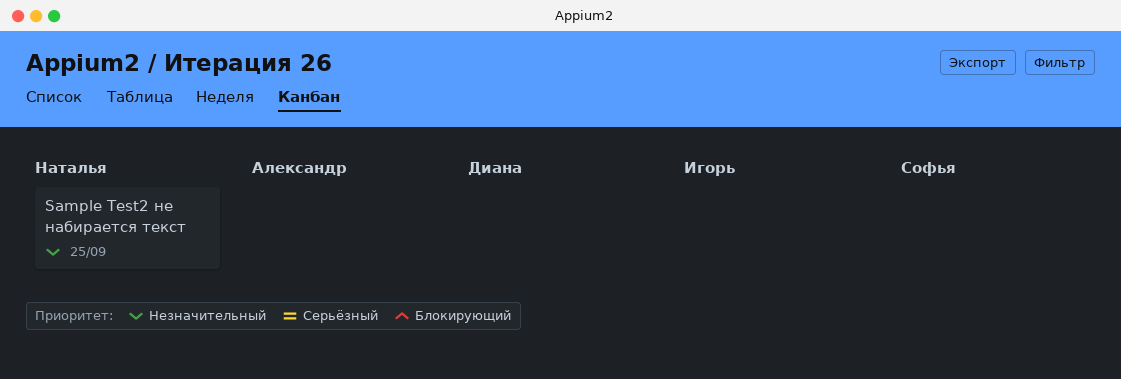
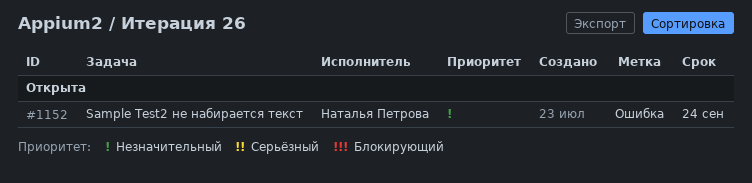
Sample Test2 не набирается текст, due: Sep 25 -> Sep 24

